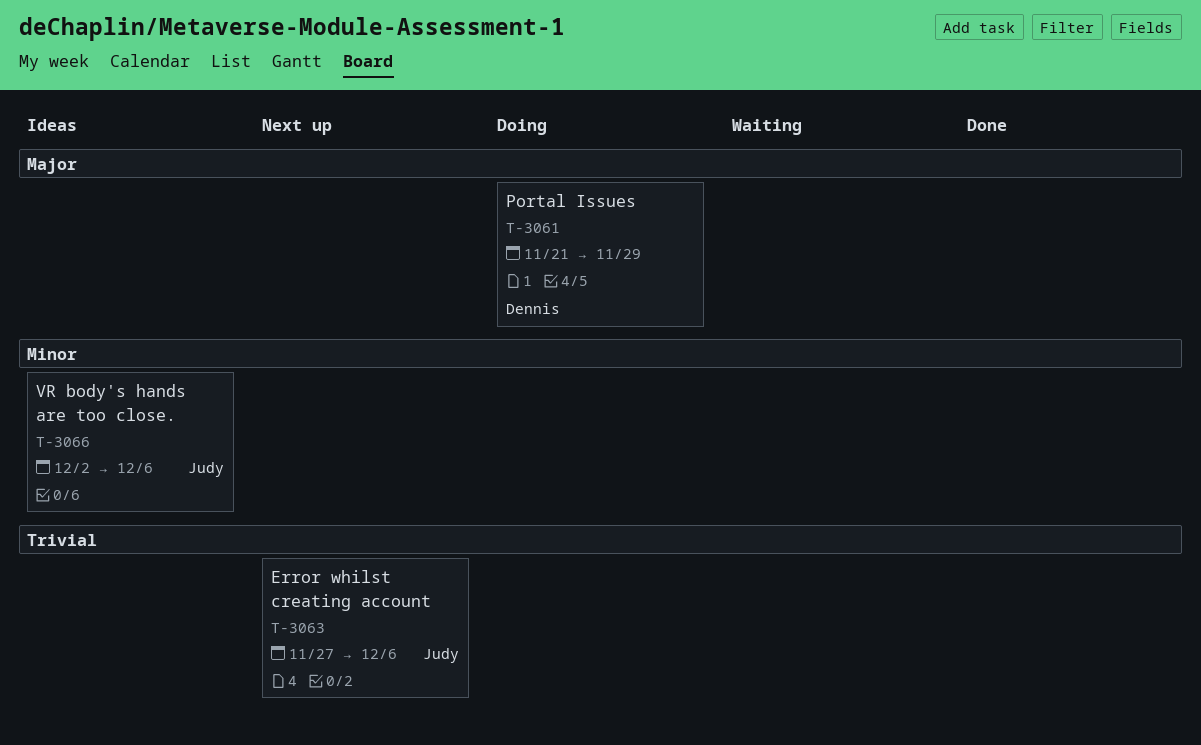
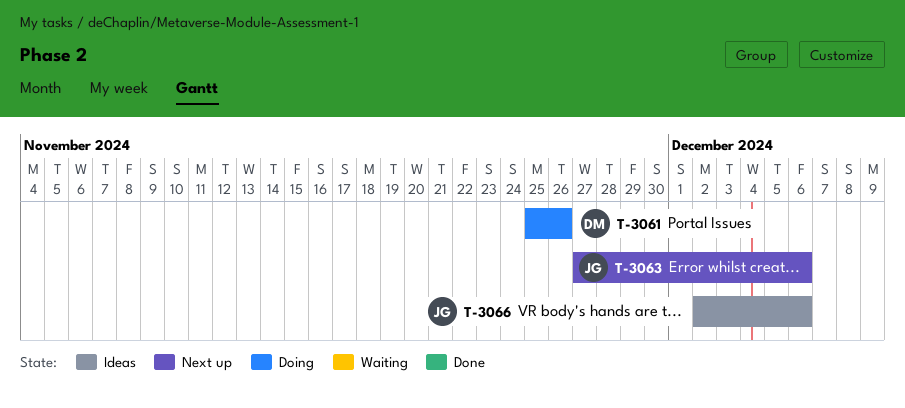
T-3061, start: Nov 21 -> Nov 25
T-3061, due: Nov 29 -> Nov 26

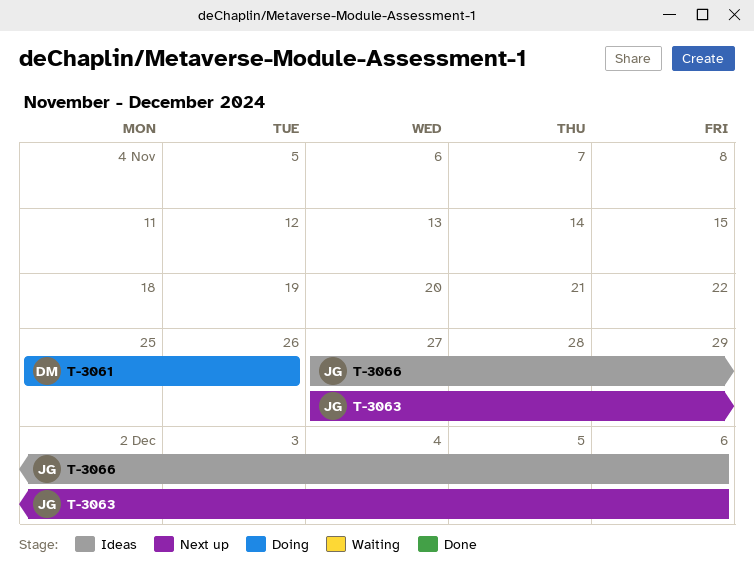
T-3066, start: Dec 2 -> Nov 27

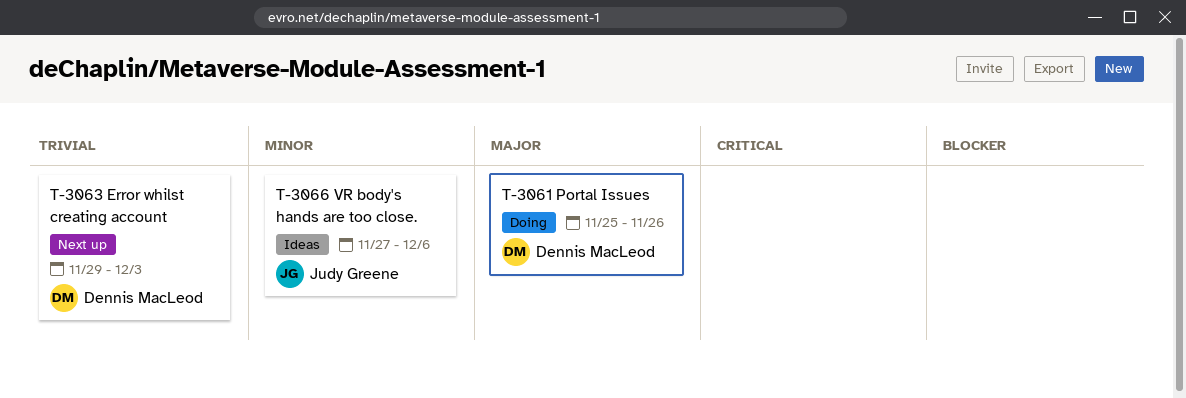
T-3063, owner: Judy Greene -> Dennis MacLeod
T-3063, start: Nov 27 -> Nov 29
T-3063, due: Dec 6 -> Dec 3

